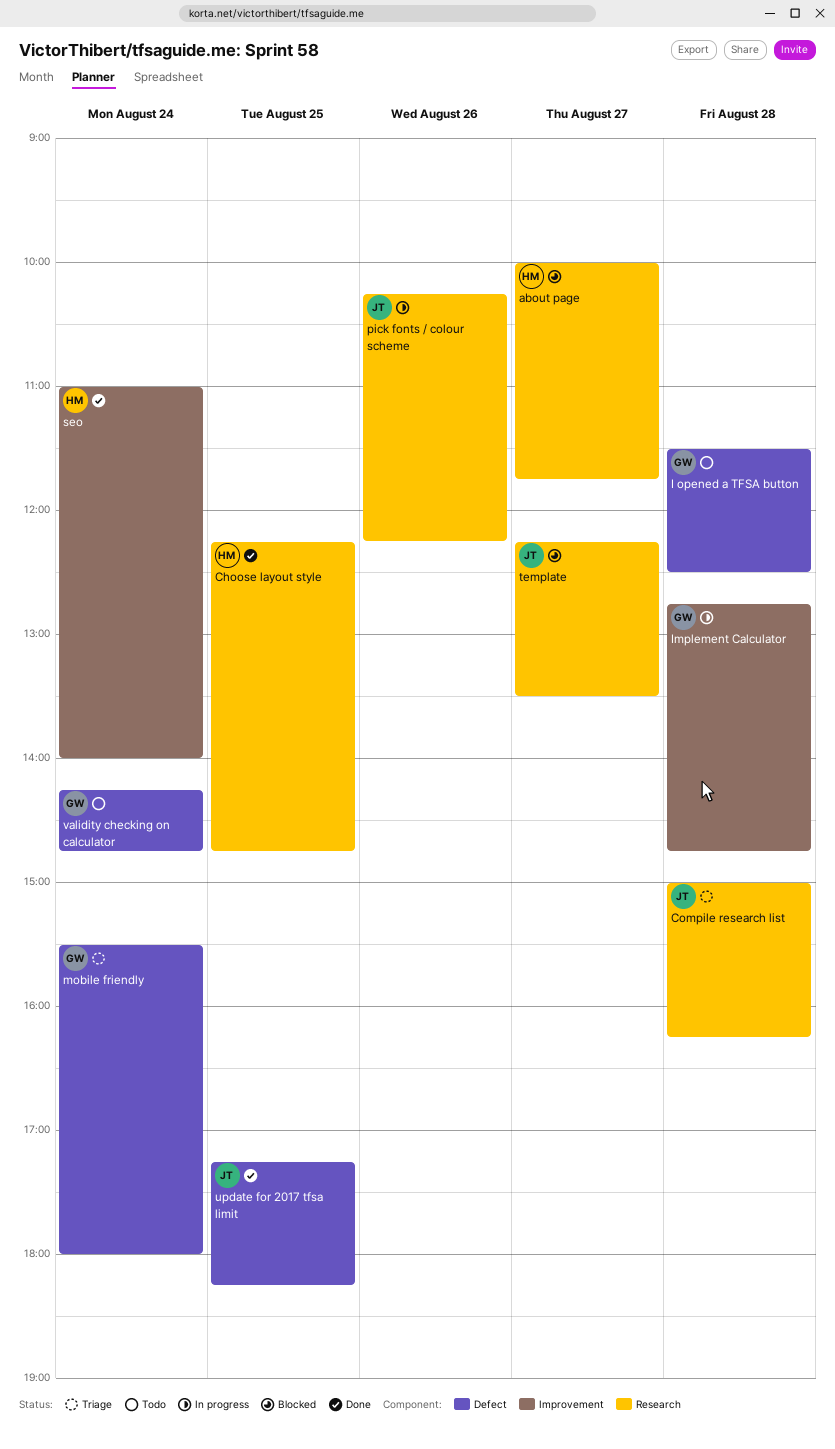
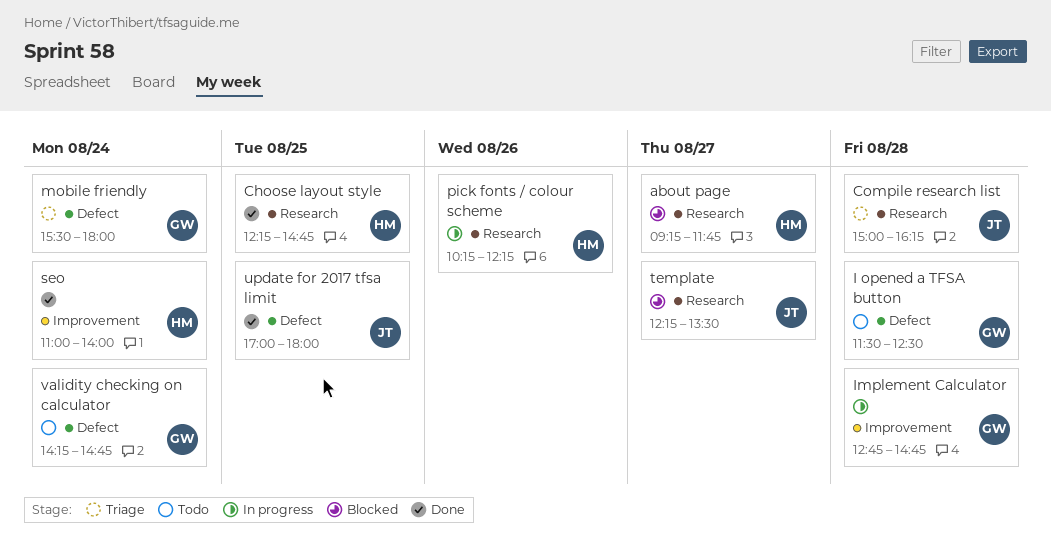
about page, begins: 10:00 -> 09:15
pick fonts / colour scheme, owner: JT -> HM
update for 2017 tfsa limit, begins: 17:15 -> 17:00
update for 2017 tfsa limit, ends: 18:15 -> 18:00

